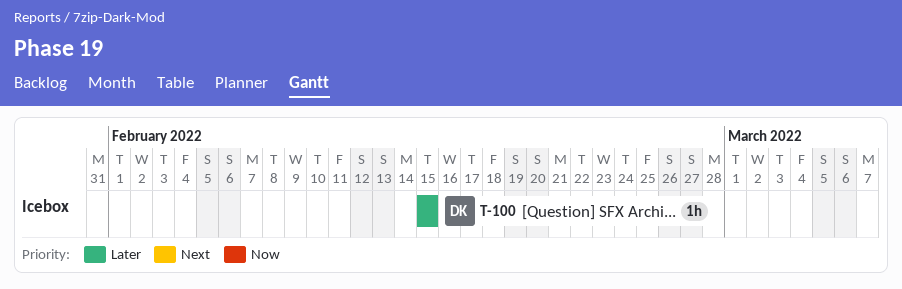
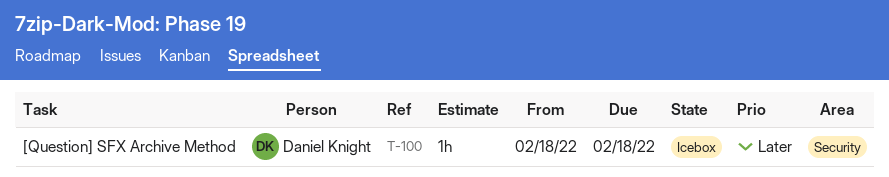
T-100, start: Feb 15 -> Feb 18
T-100, due: Feb 15 -> Feb 18

